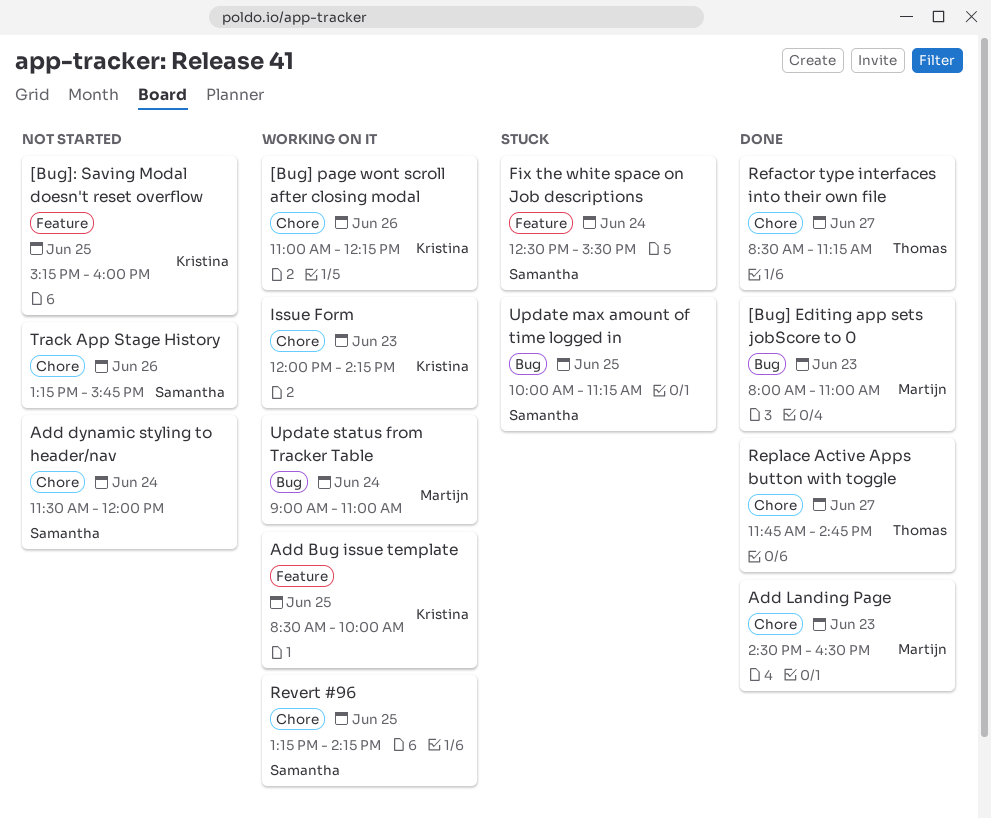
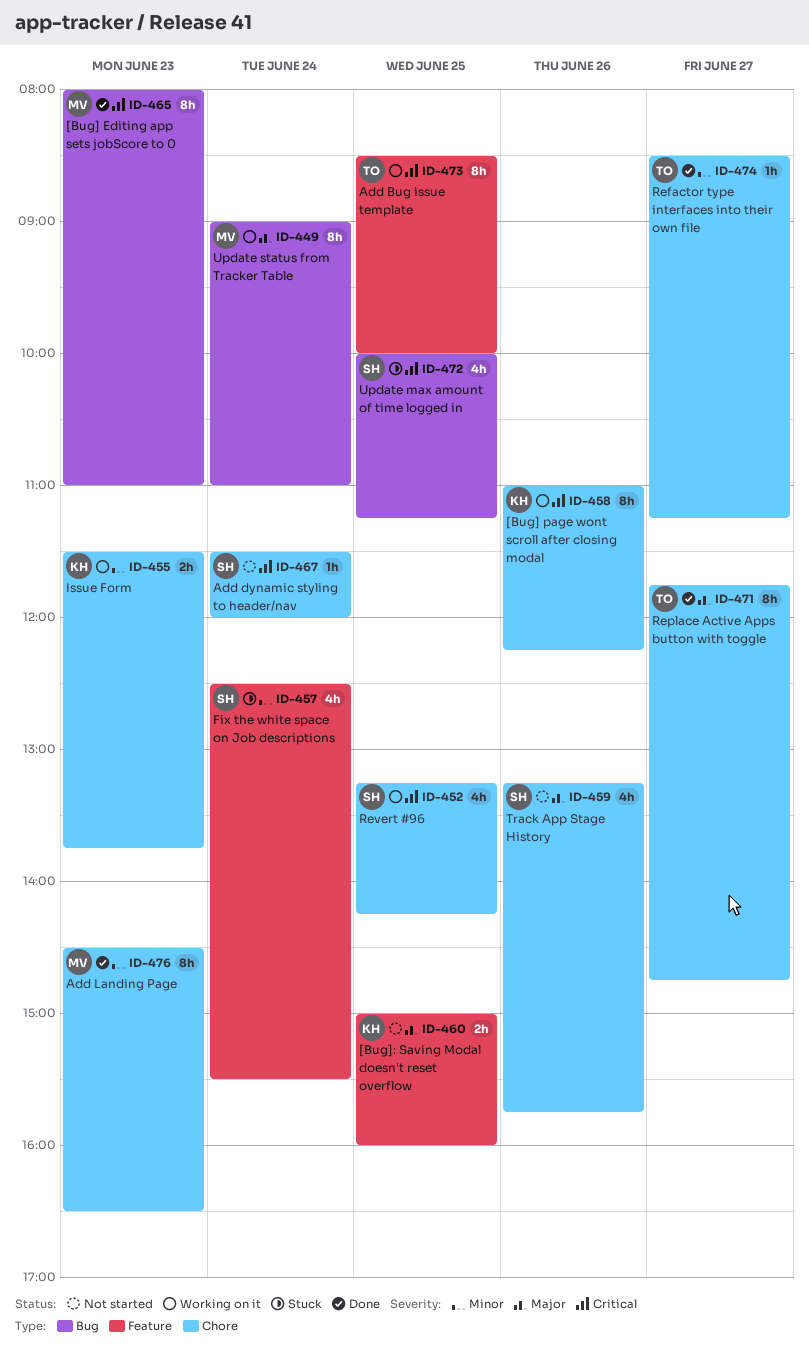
[Bug]: Saving Modal doesn't reset overflow, begins: 15:15 -> 15:00
Add Bug issue template, owner: Kristina -> Thomas
Issue Form, begins: 12:00 -> 11:30
Issue Form, ends: 14:15 -> 13:45

